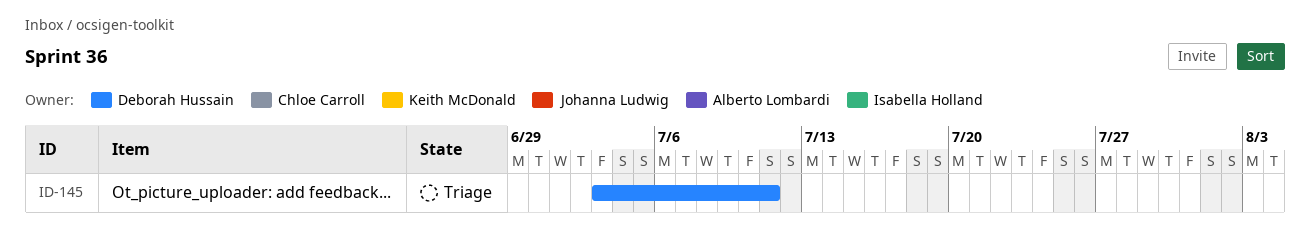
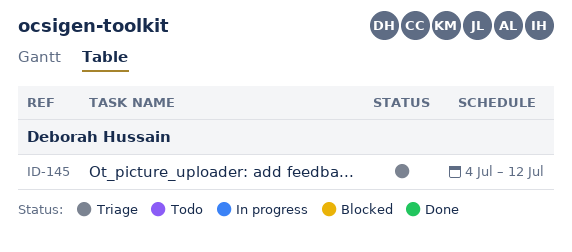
ID-145, start: Jul 3 -> Jul 4
ID-145, due: Jul 11 -> Jul 12

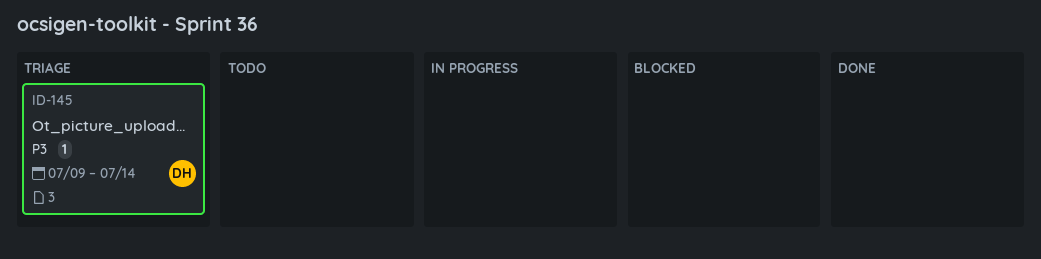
ID-145, start: Jul 4 -> Jul 9
ID-145, due: Jul 12 -> Jul 14

